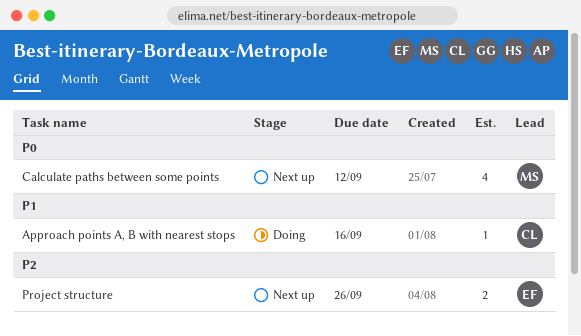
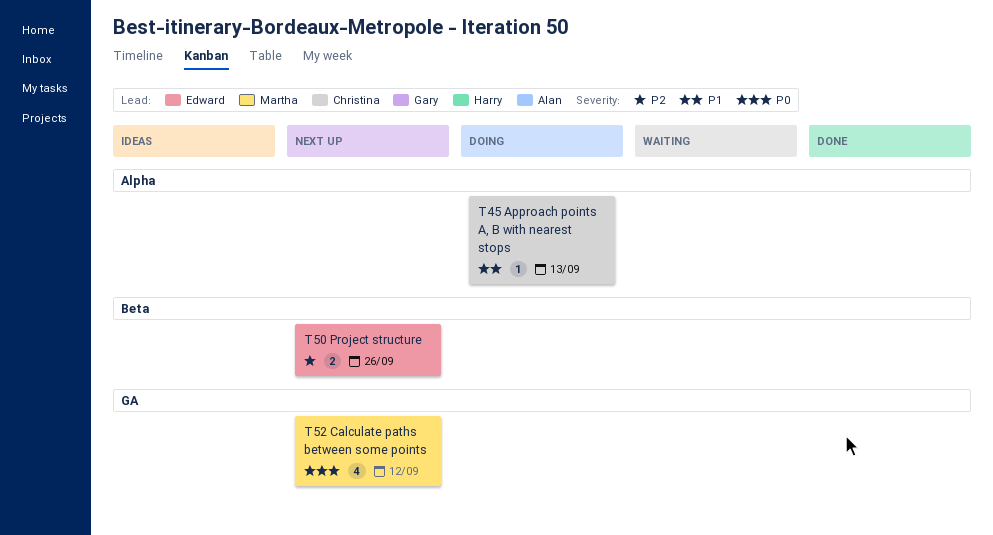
Approach points A, B with nearest stops, due: Sep 16 -> Sep 13

